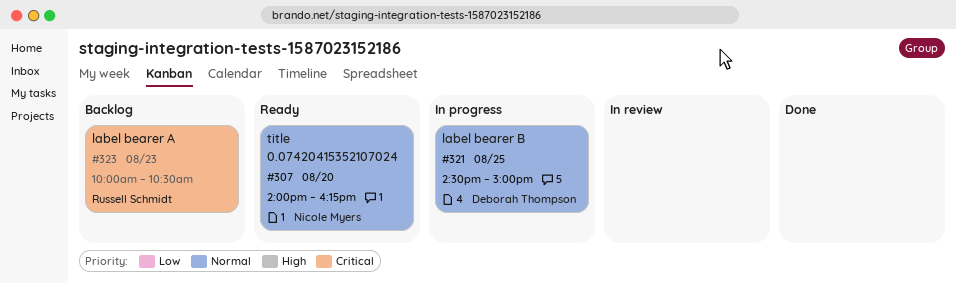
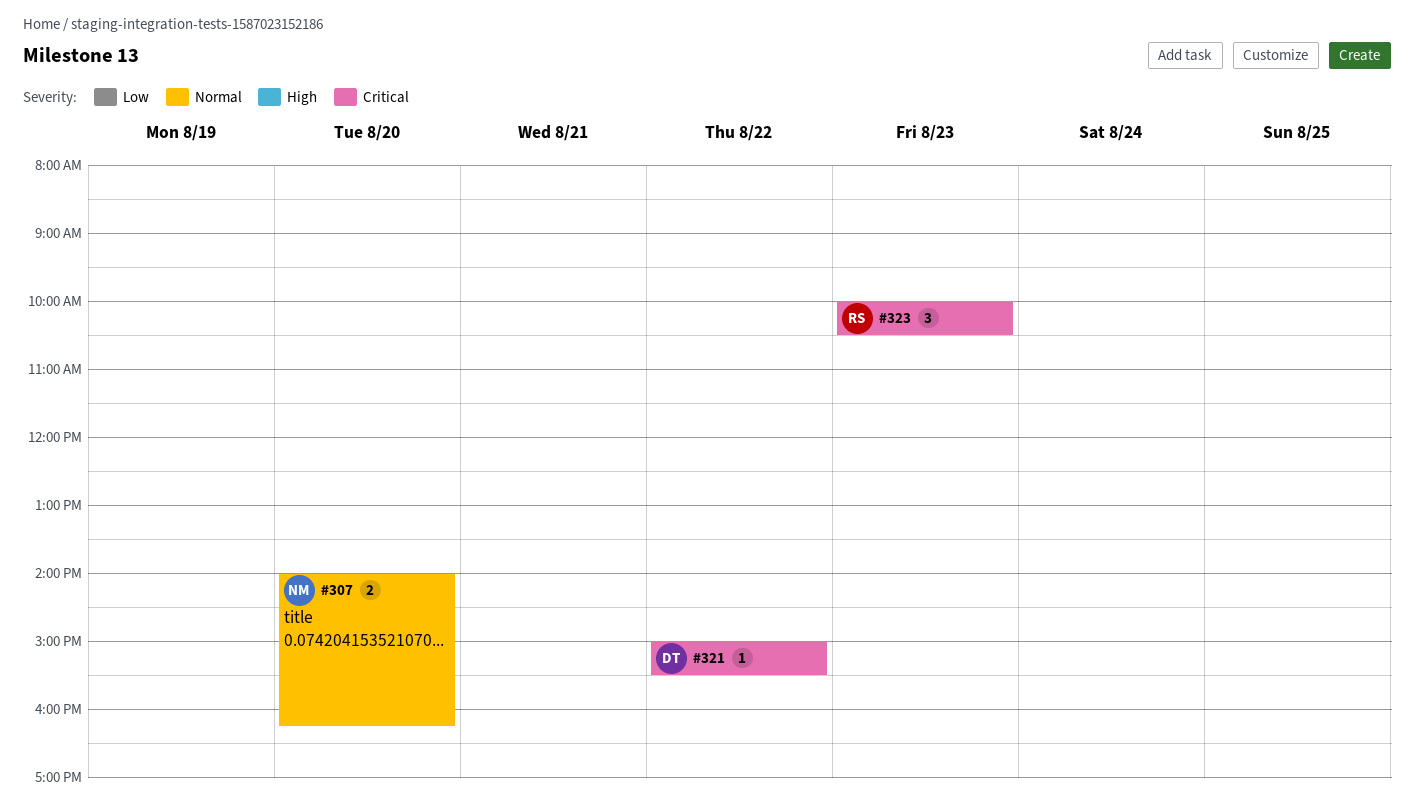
#321, priority: Normal -> Critical
#321, day: Aug 25 -> Aug 22
#321, begins: 14:30 -> 15:00
#321, ends: 15:00 -> 15:30

